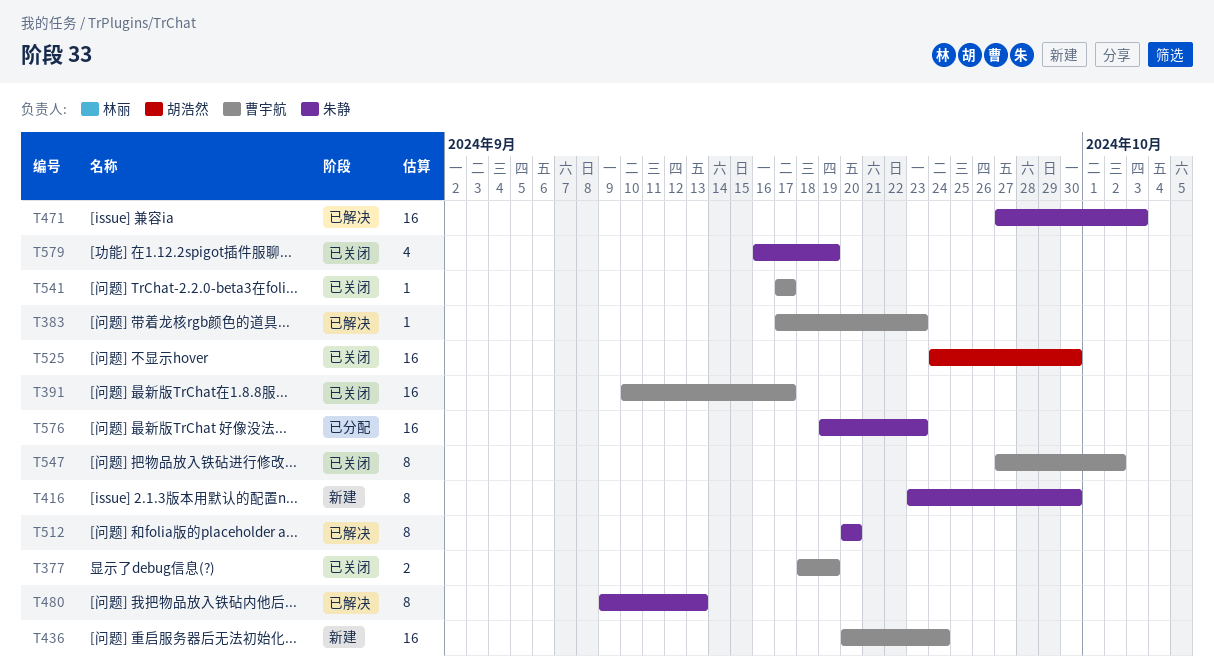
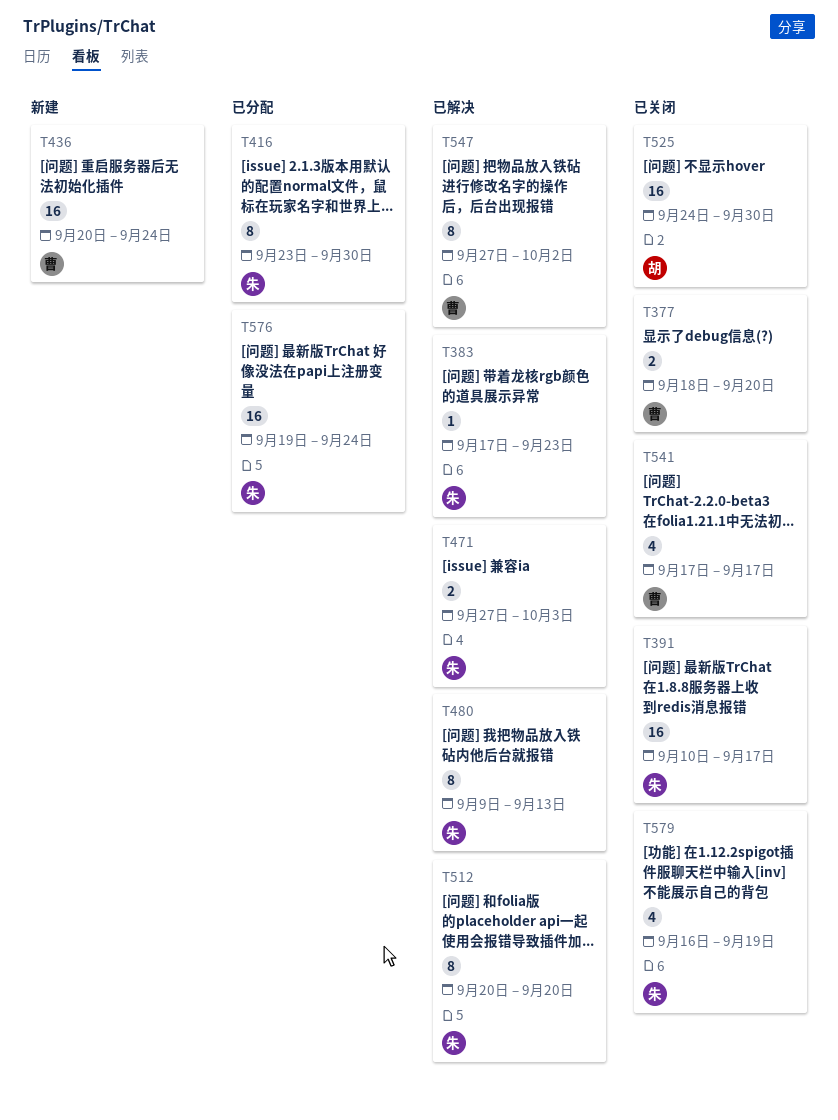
T377, due: Sep 19 -> Sep 20
T383, owner: 曹宇航 -> 朱静
T391, owner: 曹宇航 -> 朱静
T416, status: 新建 -> 已分配
T471, estimate: 16 -> 2
T541, estimate: 1 -> 4
T547, status: 已关闭 -> 已解决
T576, due: Sep 23 -> Sep 24

